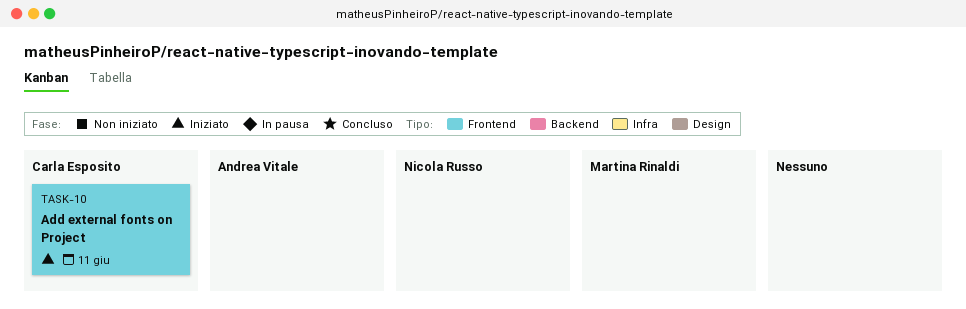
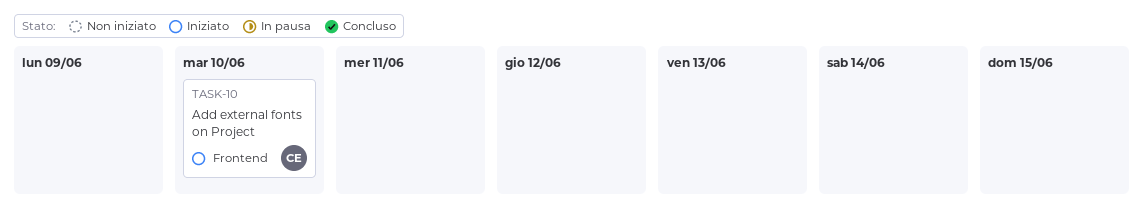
TASK-10, due: Jun 11 -> Jun 10

